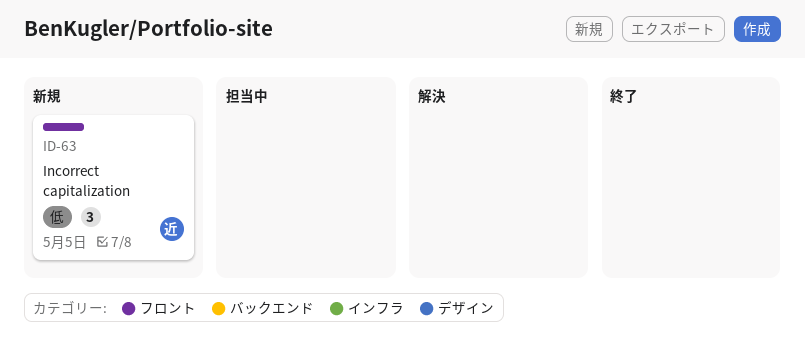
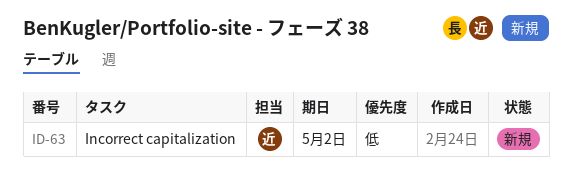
ID-63, due: May 5 -> May 2

